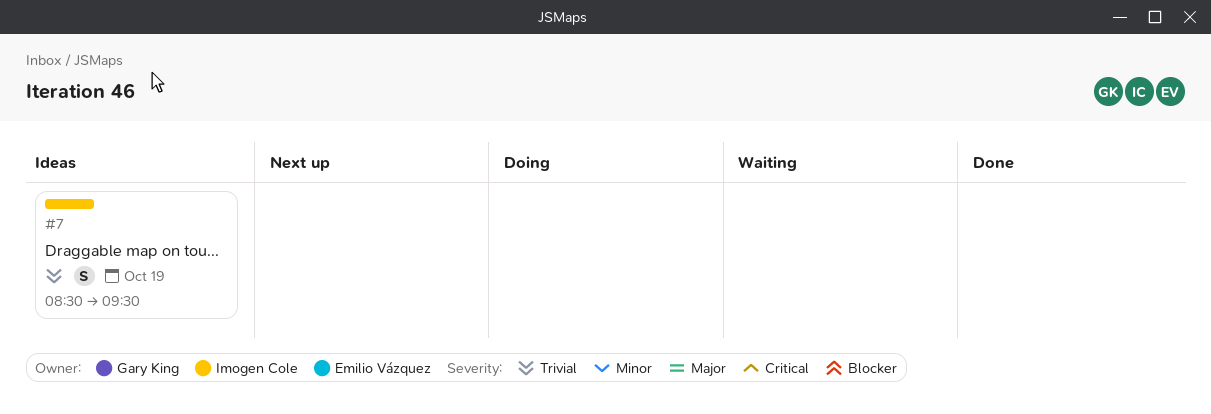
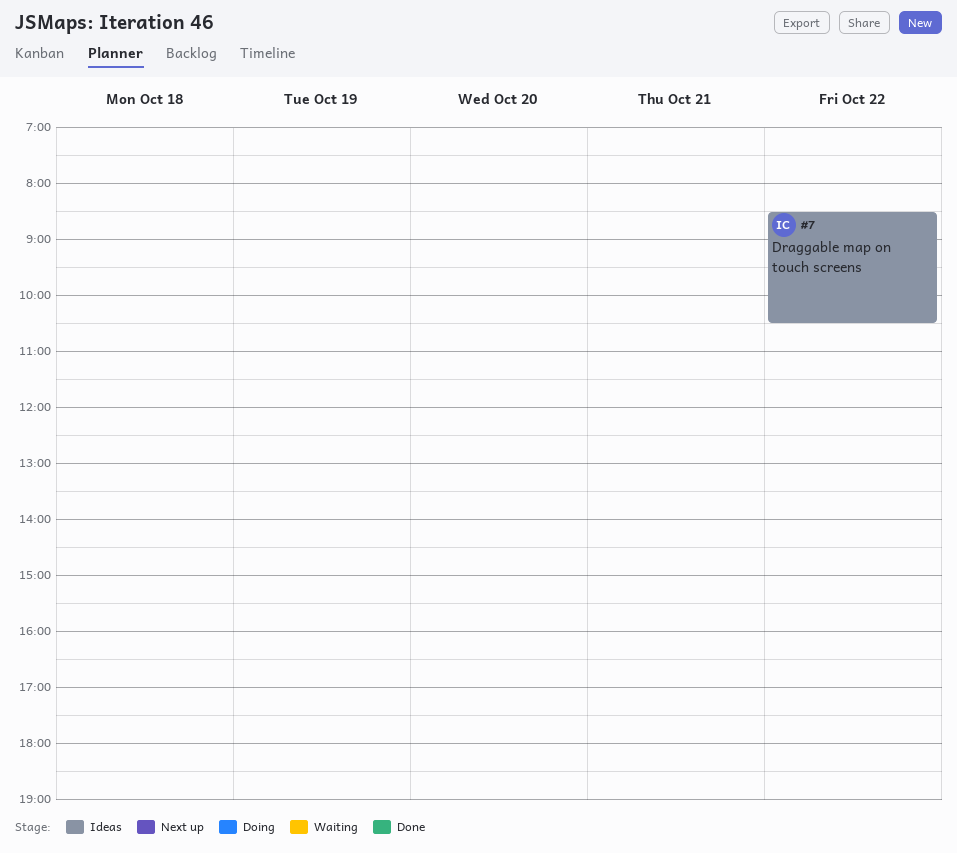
#7, day: Oct 19 -> Oct 22
#7, ends: 09:30 -> 10:30

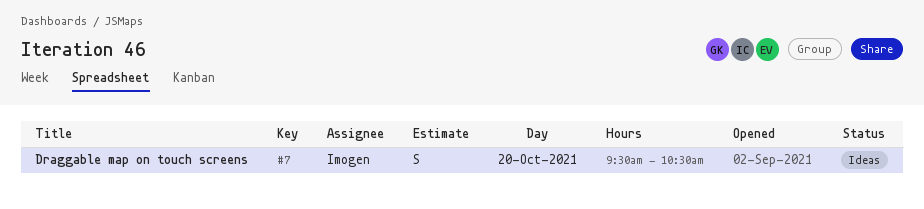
#7, day: Oct 22 -> Oct 20
#7, begins: 08:30 -> 09:30

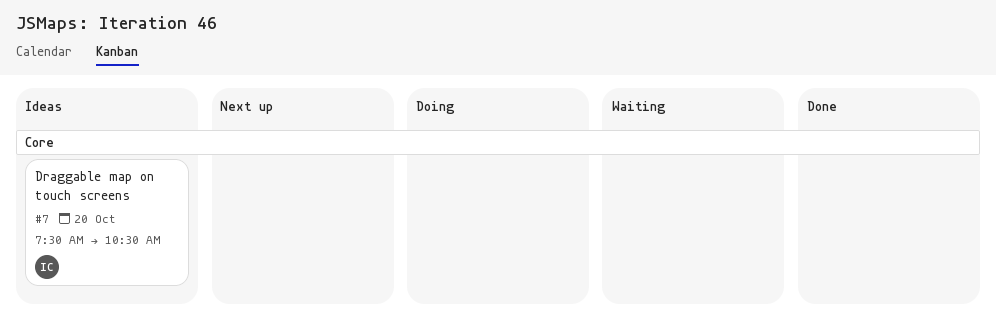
#7, begins: 09:30 -> 07:30

